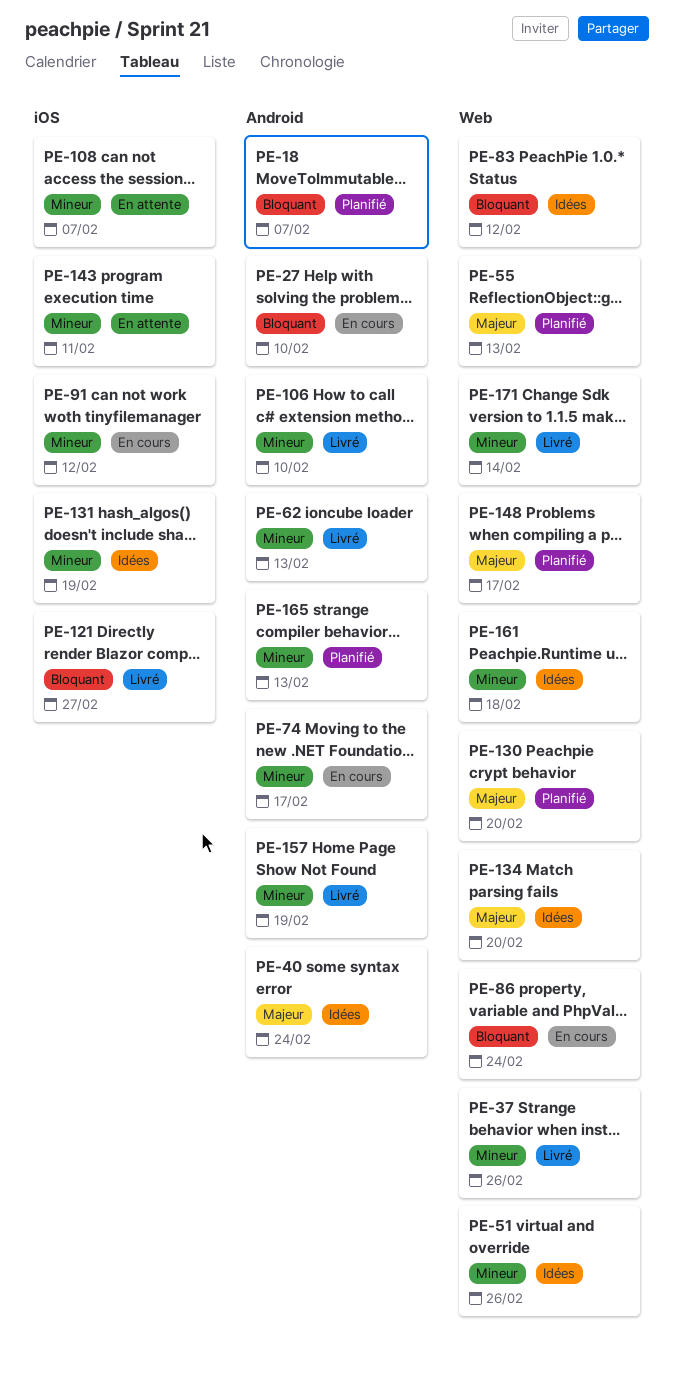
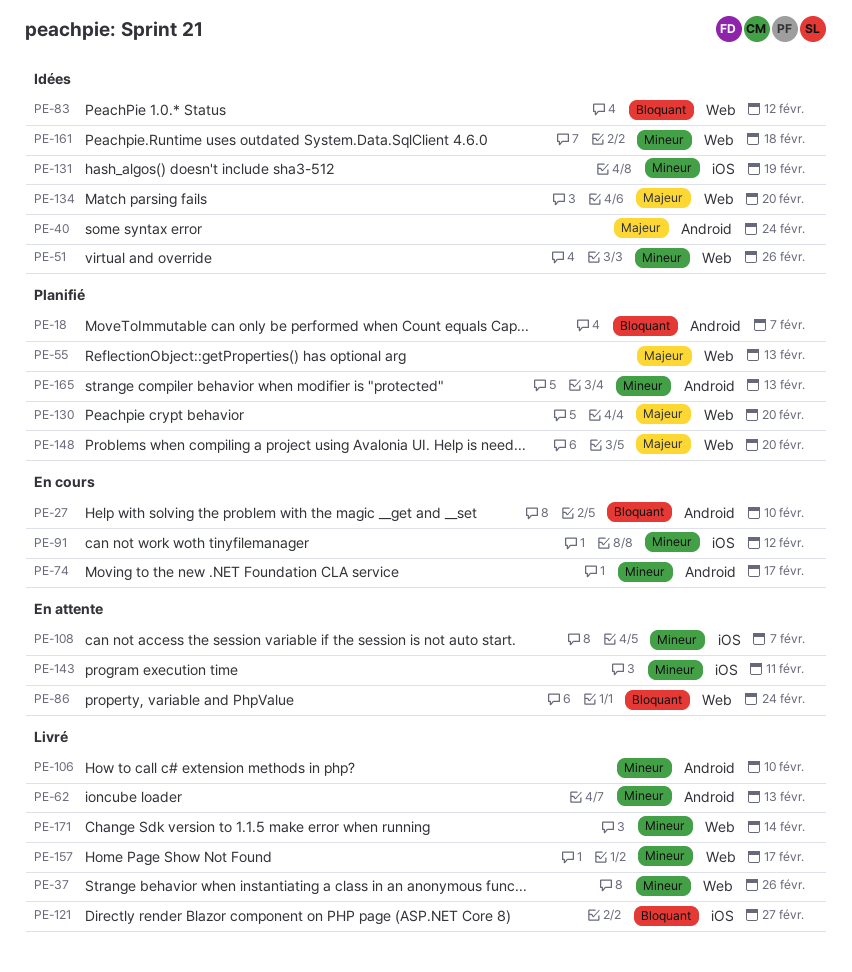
PE-86, status: En cours -> En attente
PE-148, due: Feb 17 -> Feb 20
PE-157, label: Android -> Web
PE-157, due: Feb 19 -> Feb 17

